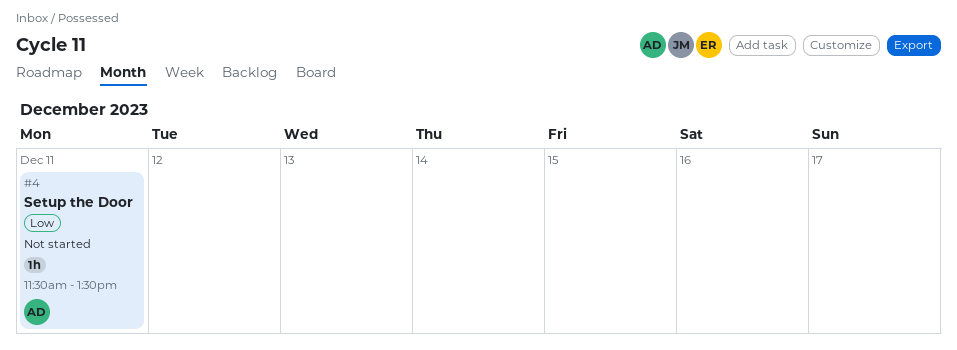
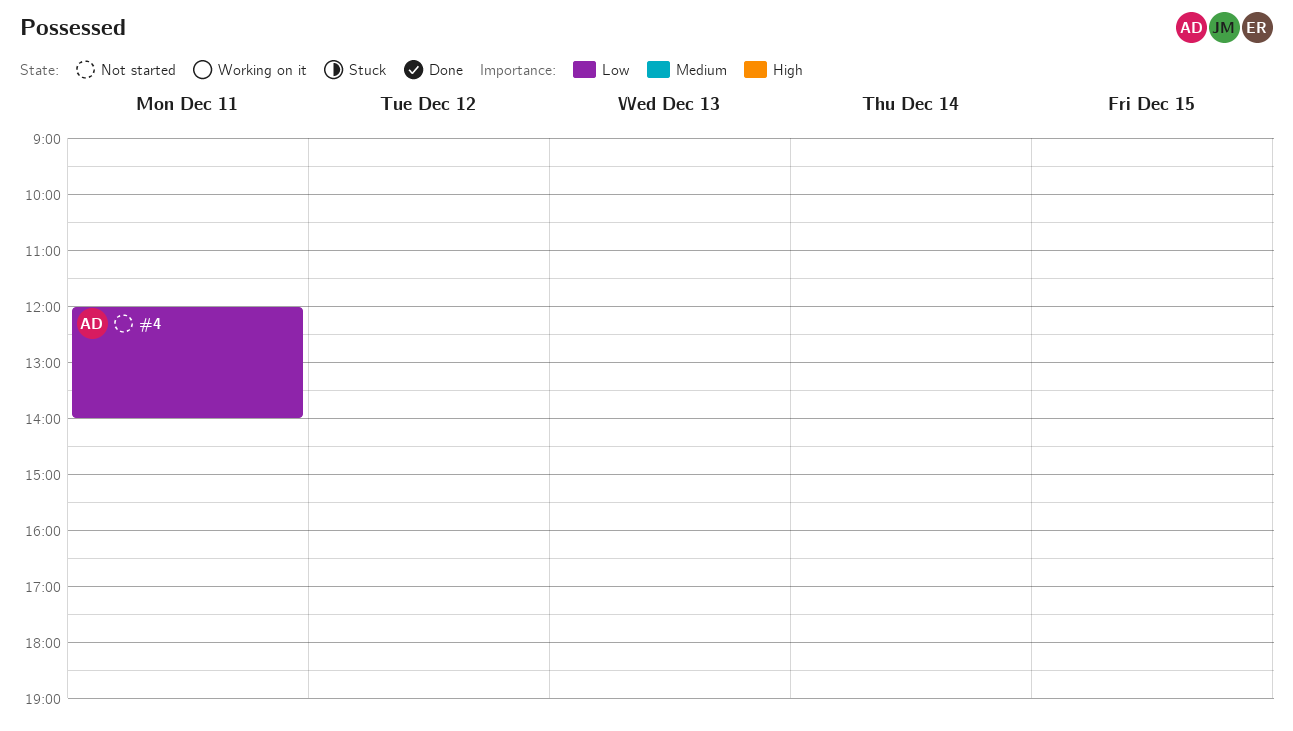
#4, begins: 11:30 -> 12:00
#4, ends: 13:30 -> 14:00

